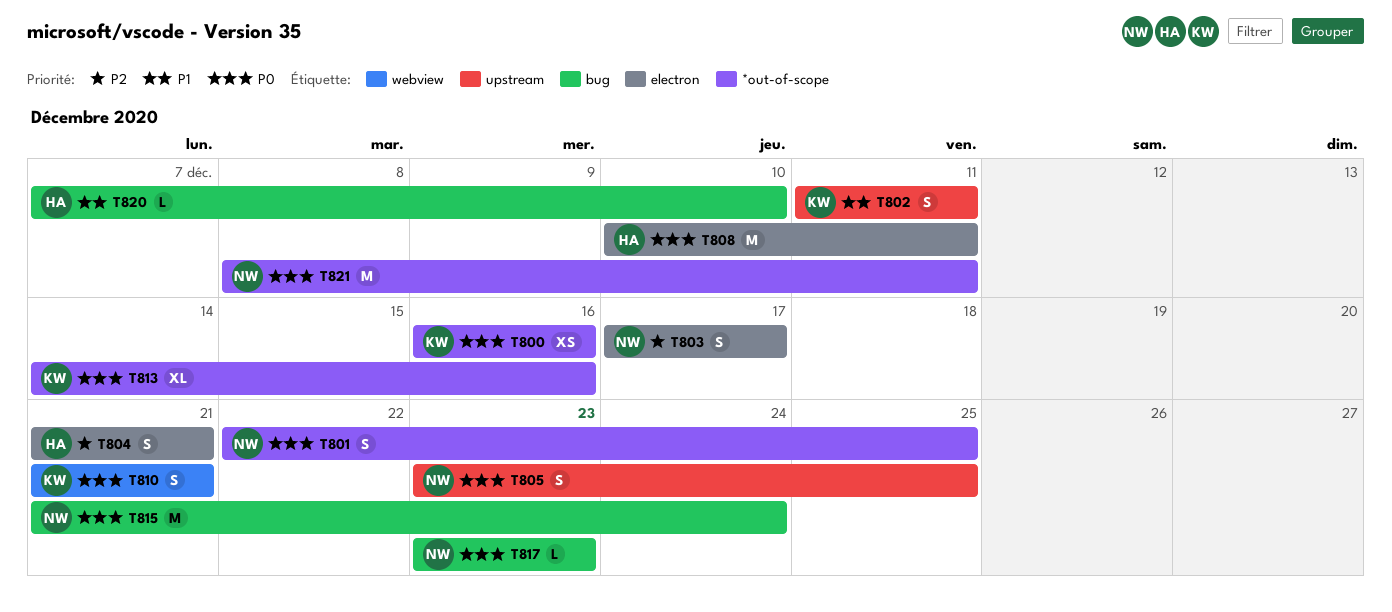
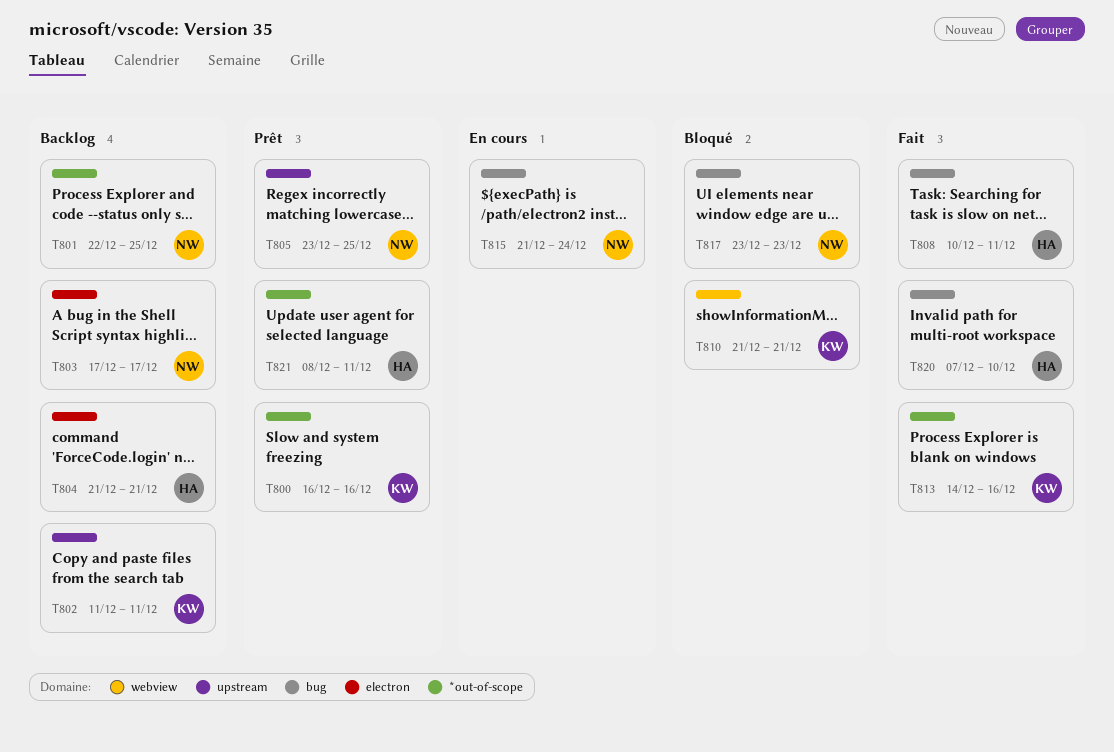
T808, label: electron -> bug
T821, owner: NW -> HA

